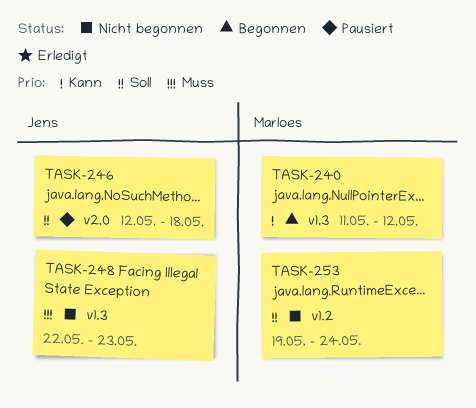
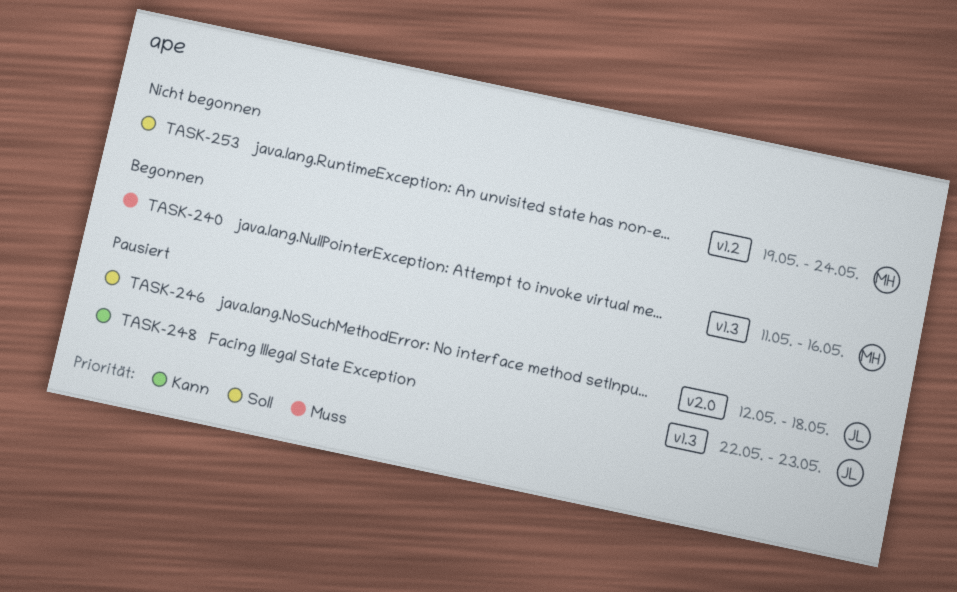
TASK-240, priority: Kann -> Muss
TASK-240, due: May 12 -> May 16
TASK-248, status: Nicht begonnen -> Pausiert
TASK-248, priority: Muss -> Kann

